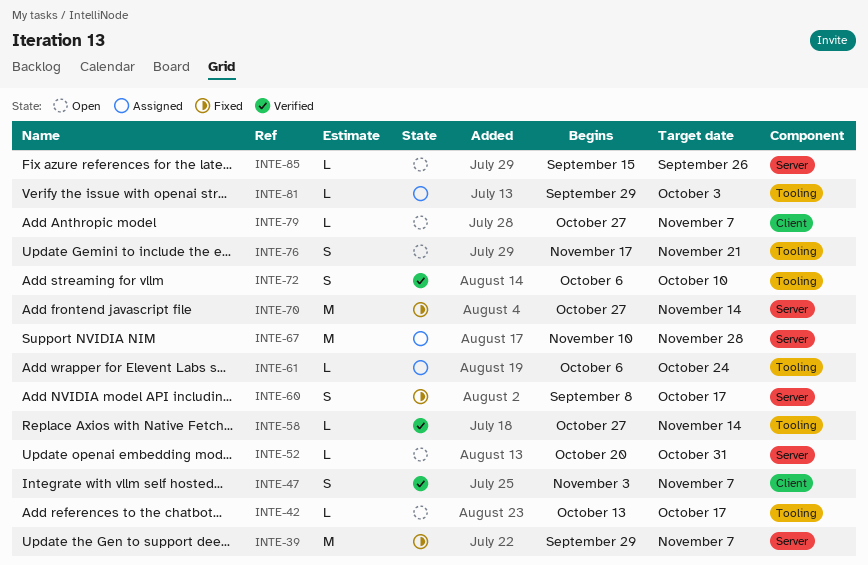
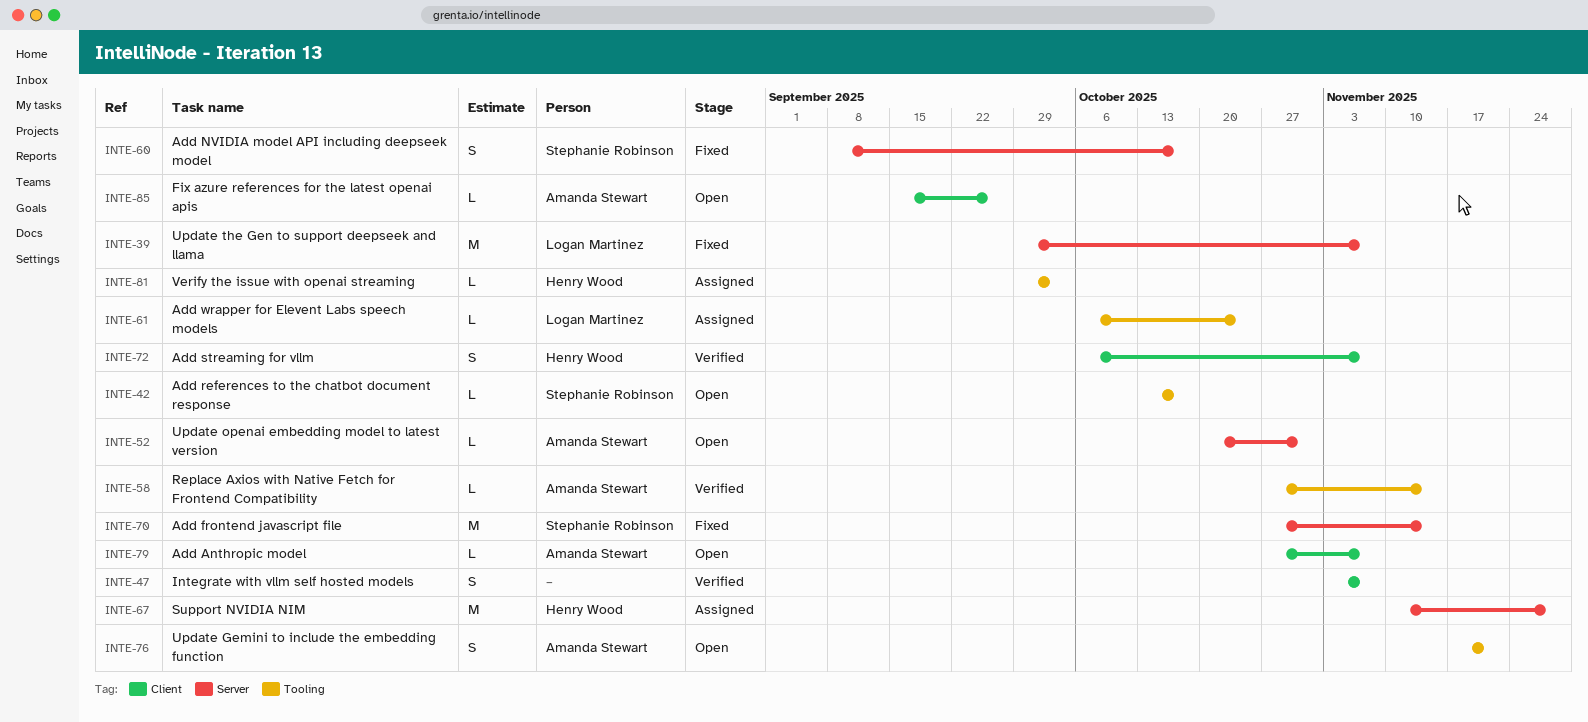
INTE-72, label: Tooling -> Client
INTE-72, due: Oct 10 -> Nov 7
INTE-85, label: Server -> Client

